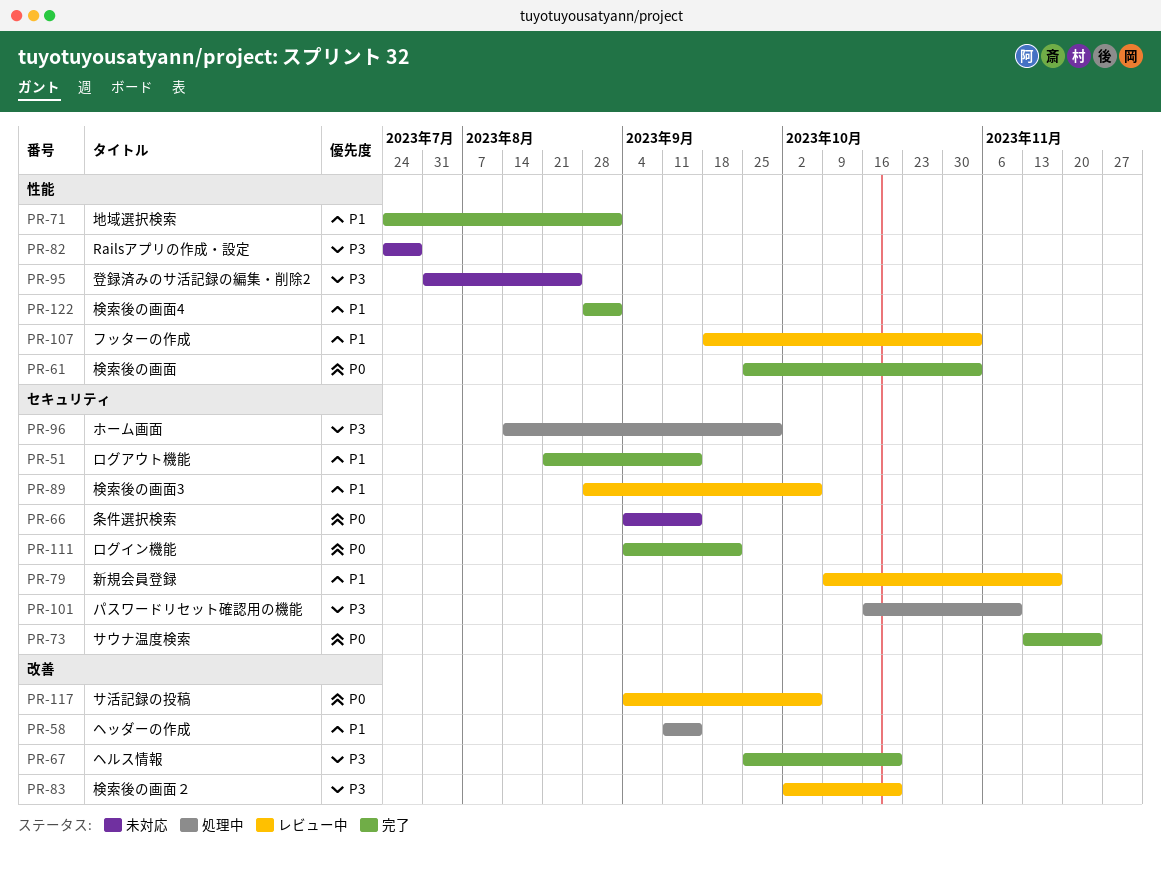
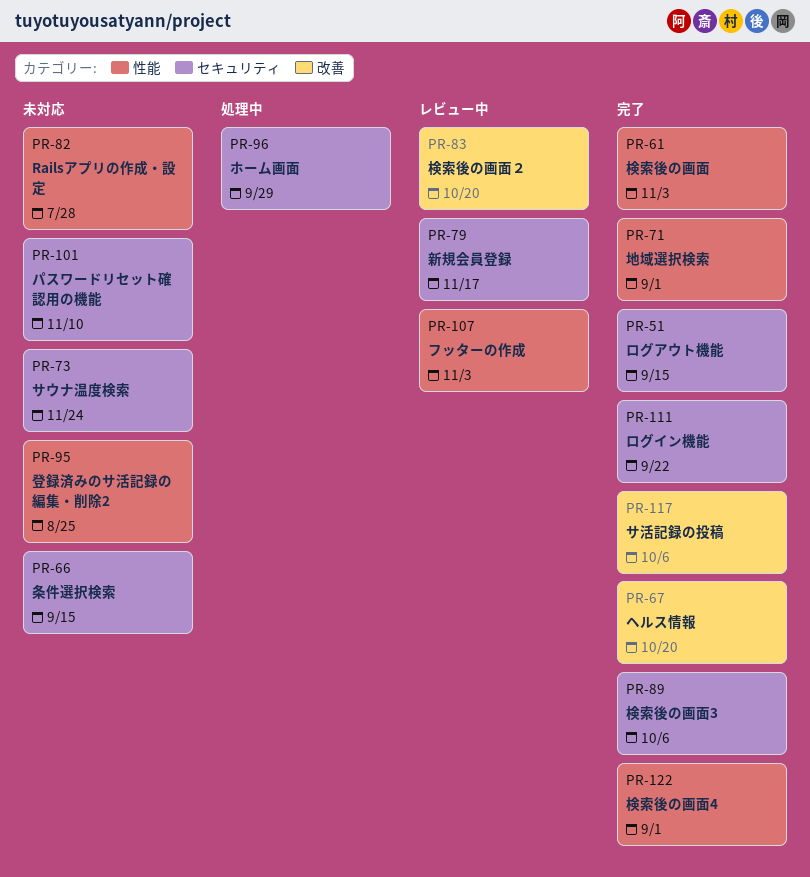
PR-58: present -> none
PR-73, status: 完了 -> 未対応
PR-89, status: レビュー中 -> 完了
PR-101, status: 処理中 -> 未対応
PR-117, status: レビュー中 -> 完了

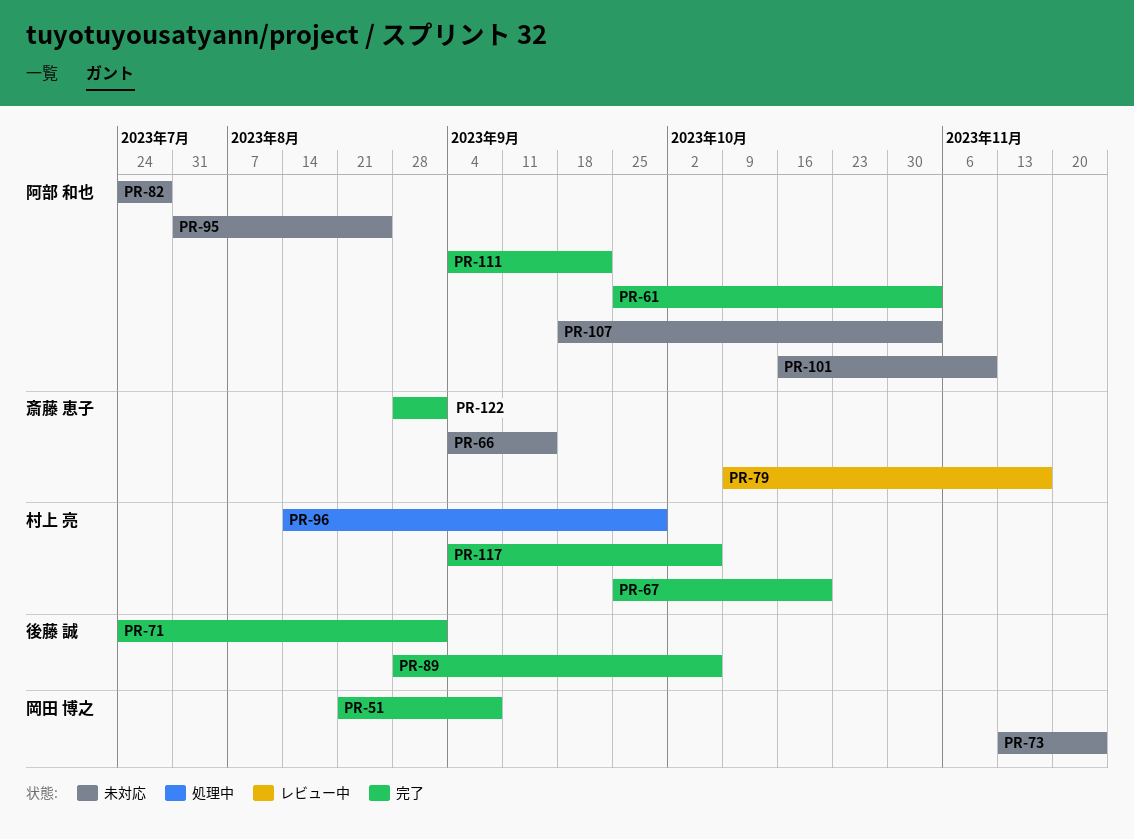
PR-51, due: Sep 15 -> Sep 8
PR-83: present -> none
PR-107, status: レビュー中 -> 未対応

